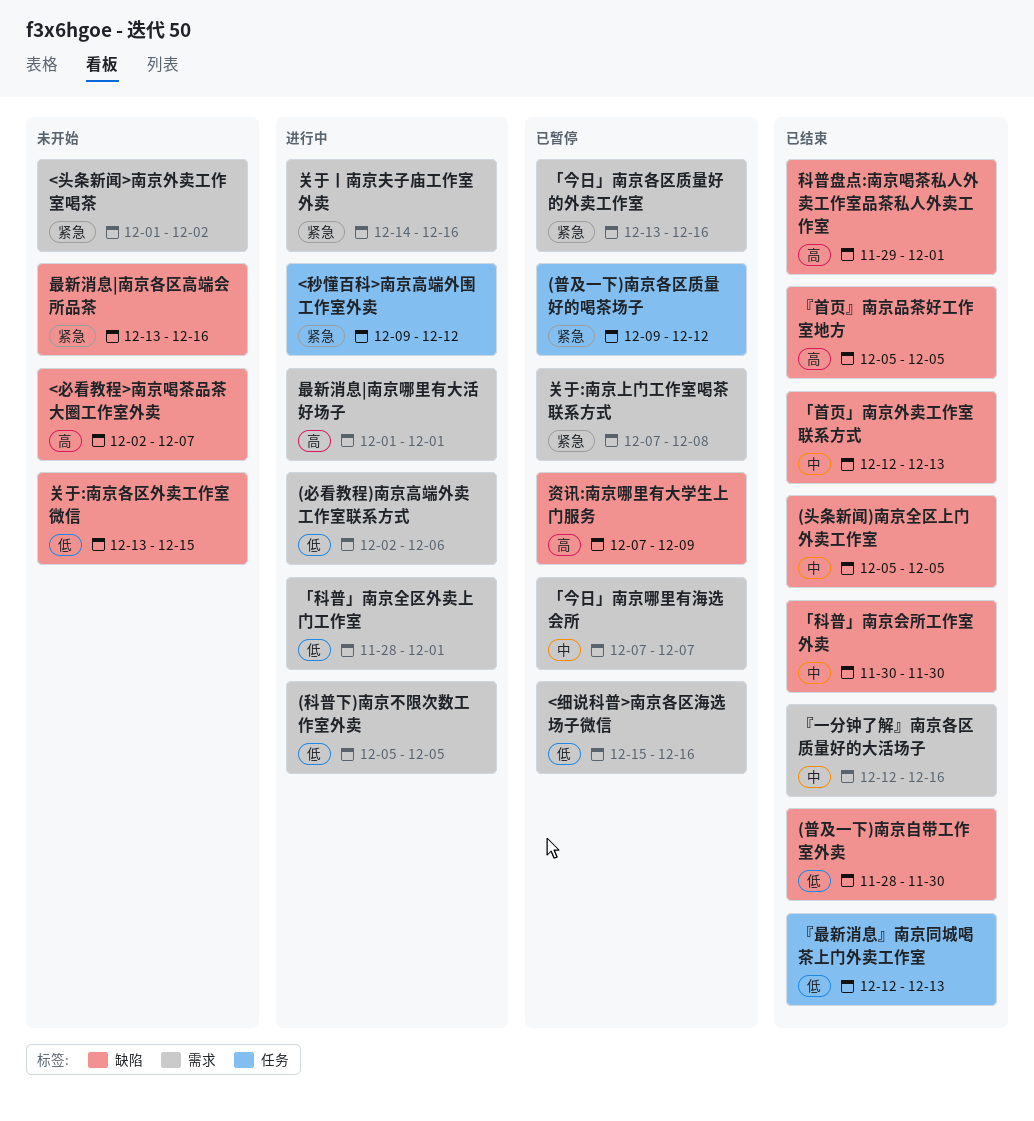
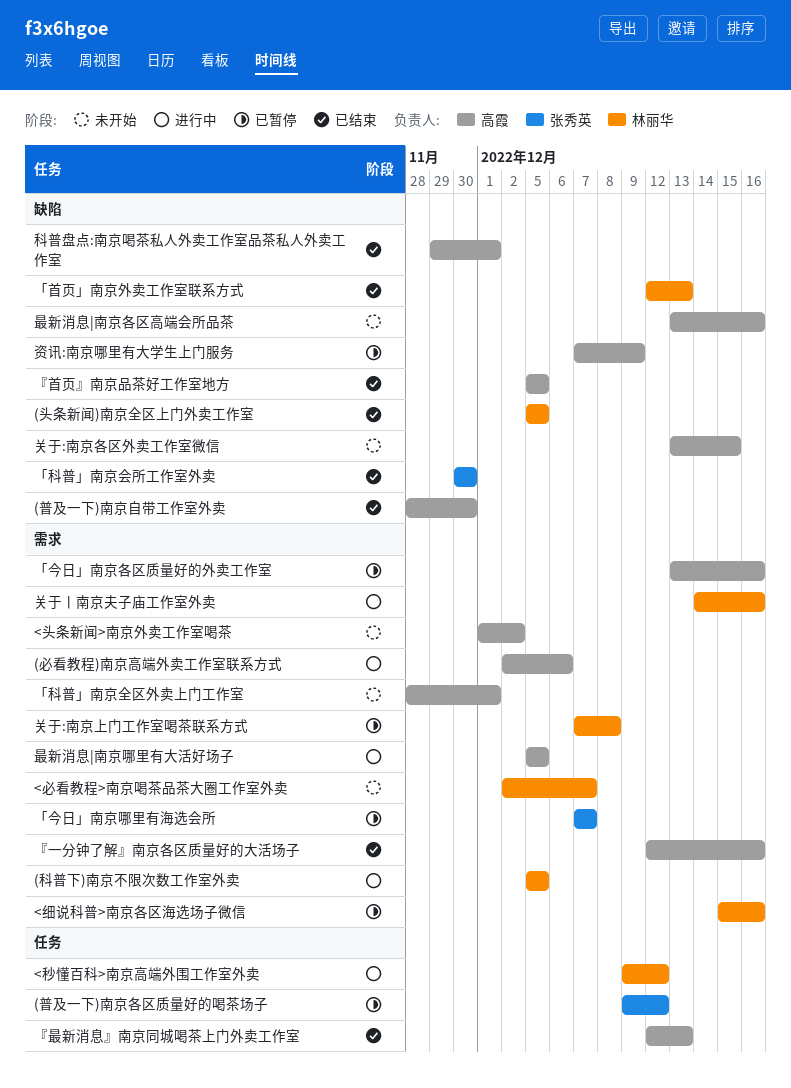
<必看教程>南京喝茶品茶大圈工作室外卖, label: 缺陷 -> 需求
「科普」南京全区外卖上门工作室, status: 进行中 -> 未开始
最新消息|南京哪里有大活好场子, start: Dec 1 -> Dec 5
最新消息|南京哪里有大活好场子, due: Dec 1 -> Dec 5

